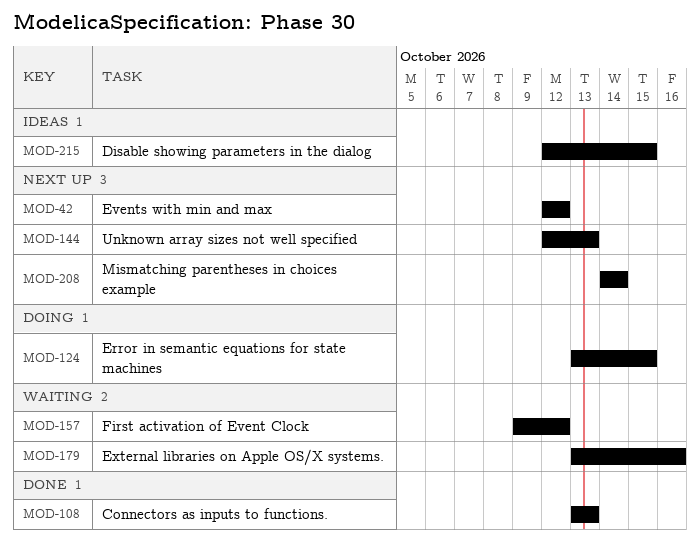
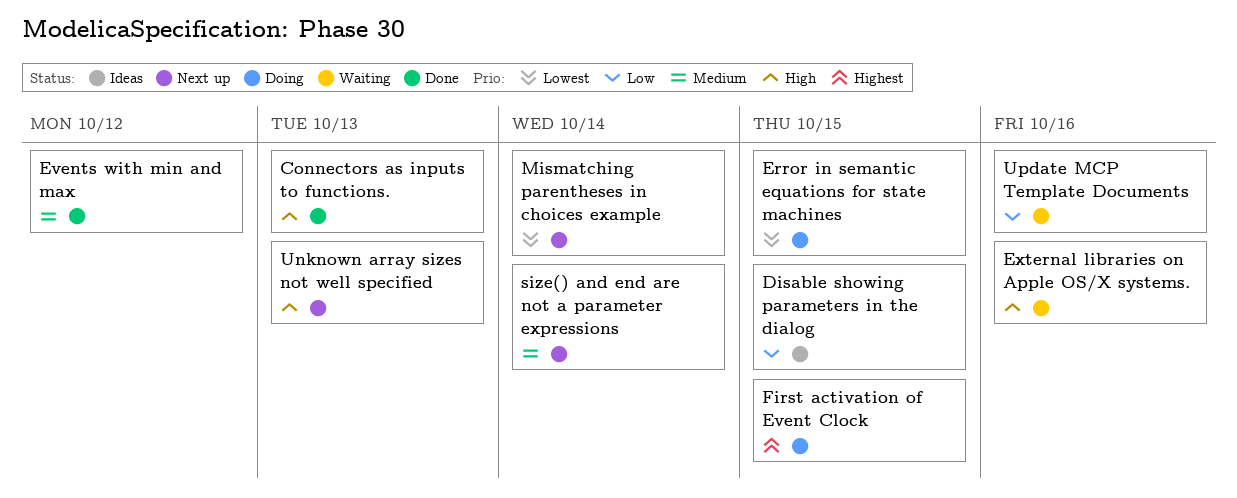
Events with min and max, status: Next up -> Done
First activation of Event Clock, status: Waiting -> Doing
First activation of Event Clock, due: Oct 12 -> Oct 15
size() and end are not a parameter expressions: none -> present
Update MCP Template Documents: none -> present

